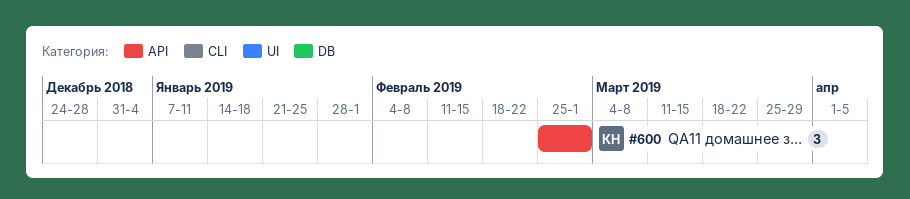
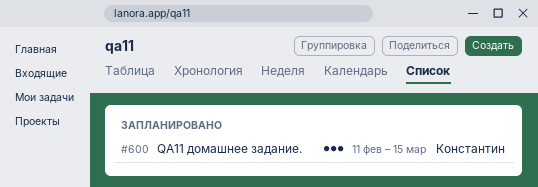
#600, start: Feb 25 -> Feb 11
#600, due: Mar 1 -> Mar 15

